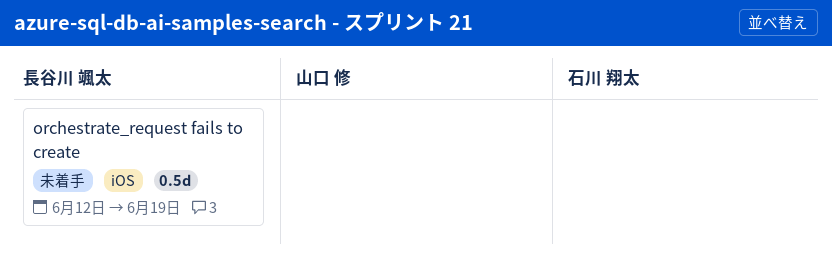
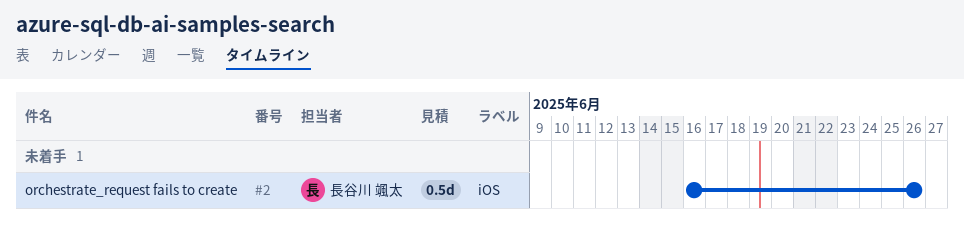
orchestrate_request fails to create, start: Jun 12 -> Jun 16
orchestrate_request fails to create, due: Jun 19 -> Jun 26

